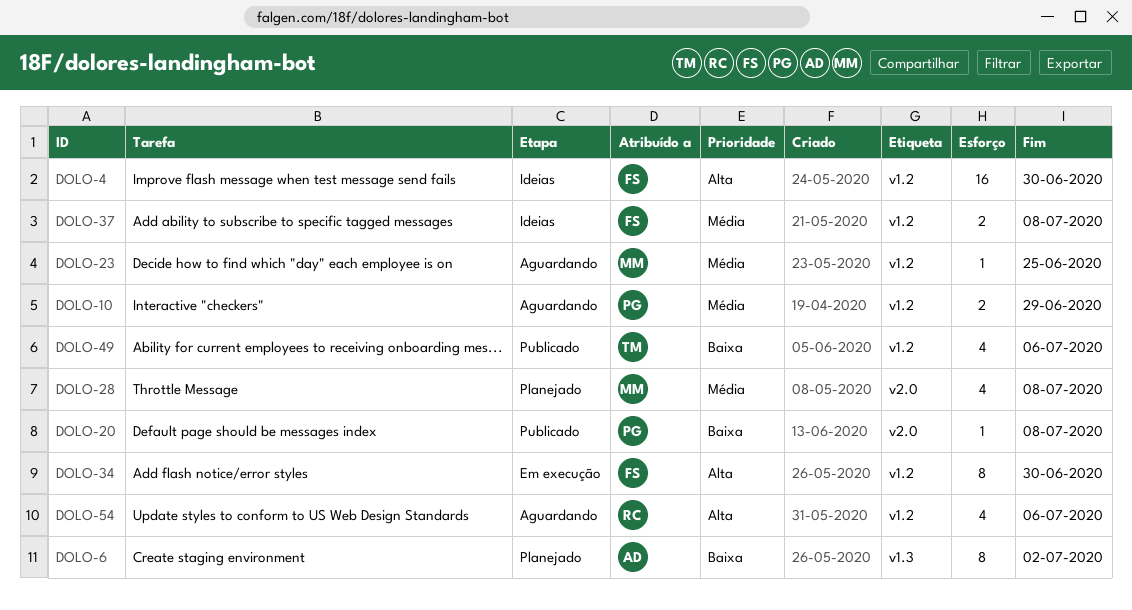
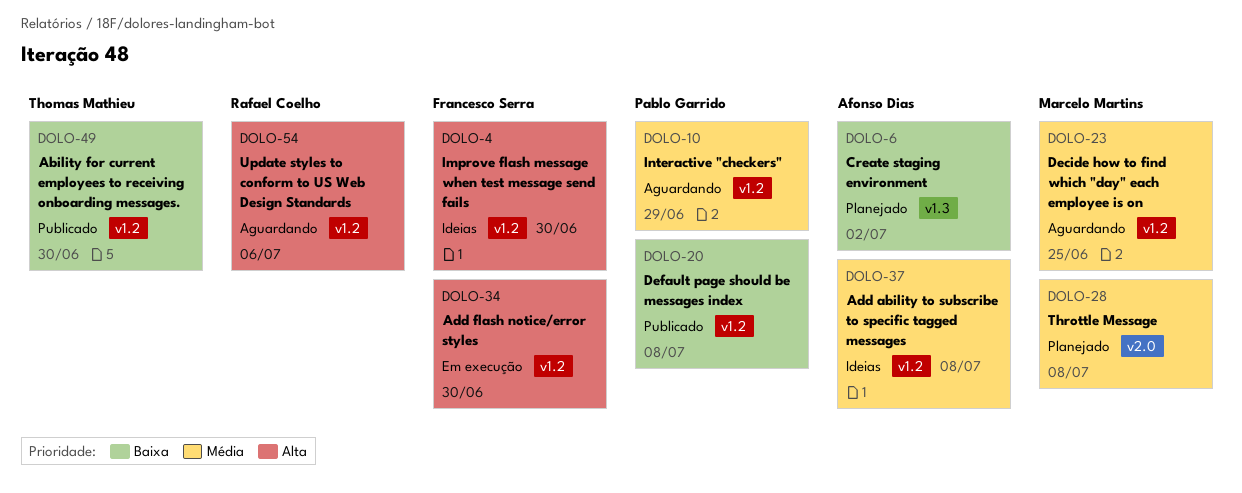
DOLO-20, label: v2.0 -> v1.2
DOLO-37, owner: Francesco Serra -> Afonso Dias
DOLO-49, due: Jul 6 -> Jun 30

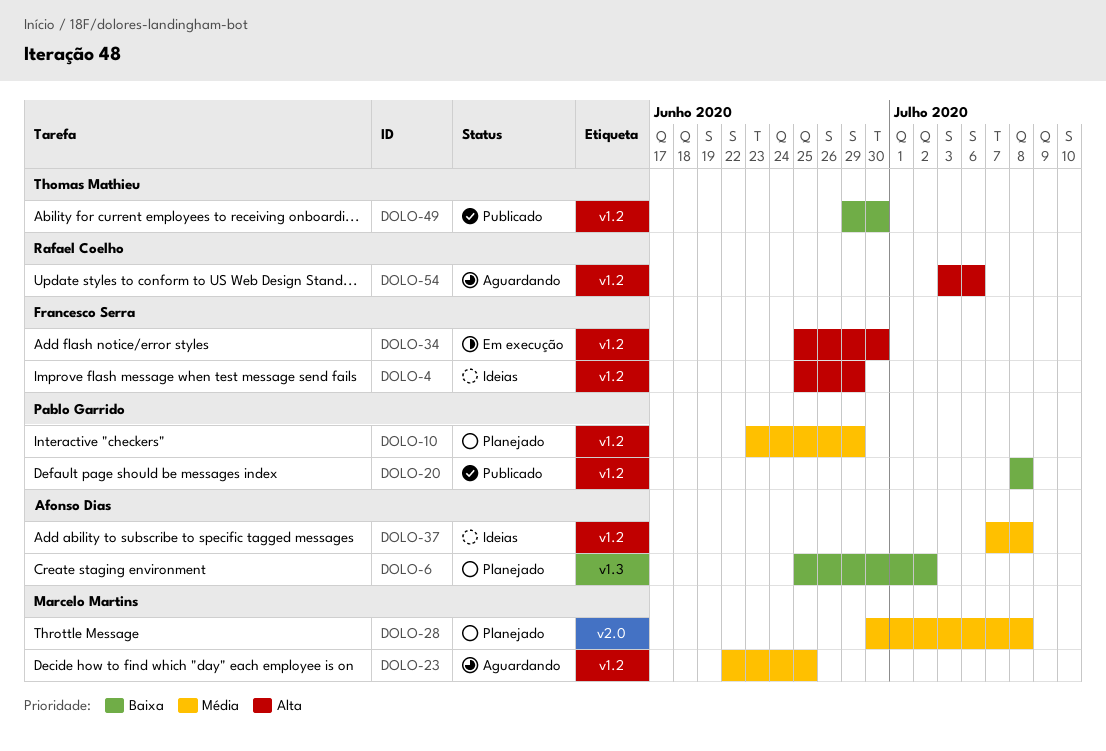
DOLO-4, due: Jun 30 -> Jun 29
DOLO-10, status: Aguardando -> Planejado

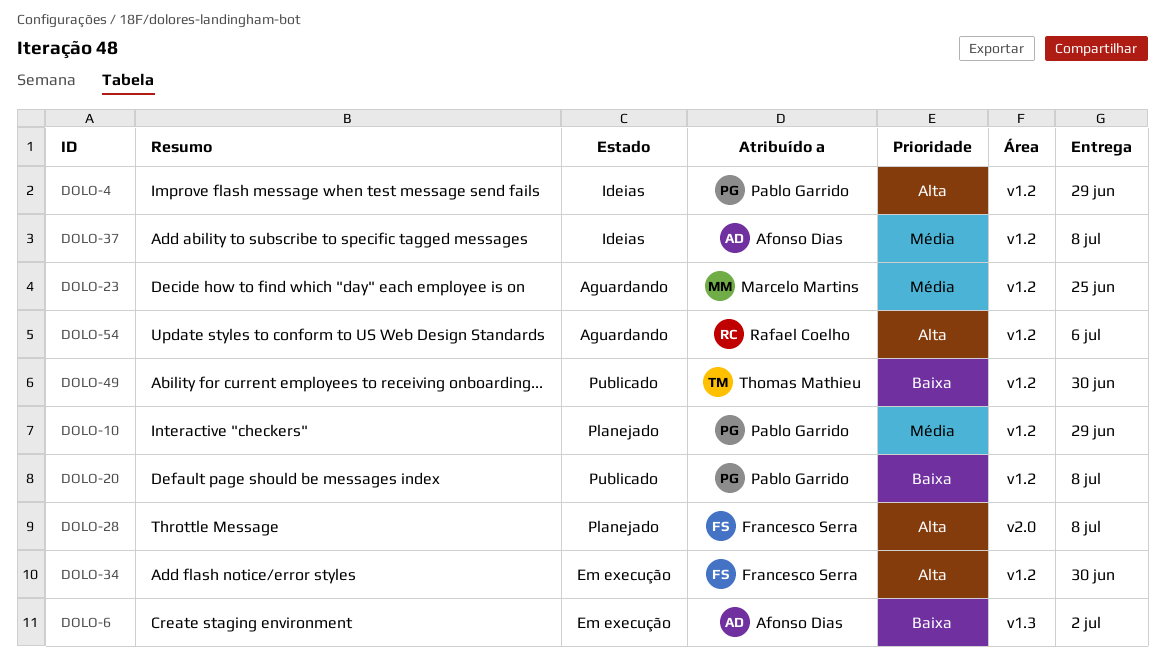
DOLO-4, owner: Francesco Serra -> Pablo Garrido
DOLO-6, status: Planejado -> Em execução
DOLO-28, owner: Marcelo Martins -> Francesco Serra
DOLO-28, priority: Média -> Alta

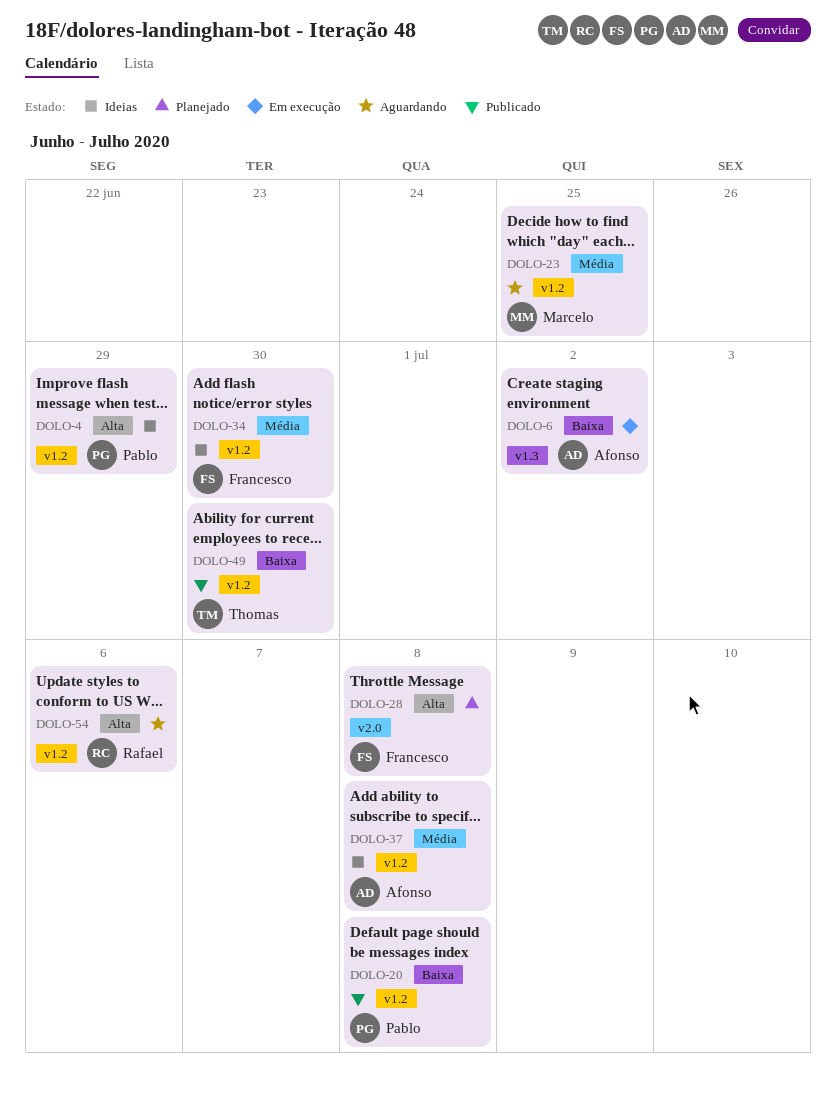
DOLO-10: present -> none
DOLO-34, status: Em execução -> Ideias
DOLO-34, priority: Alta -> Média

